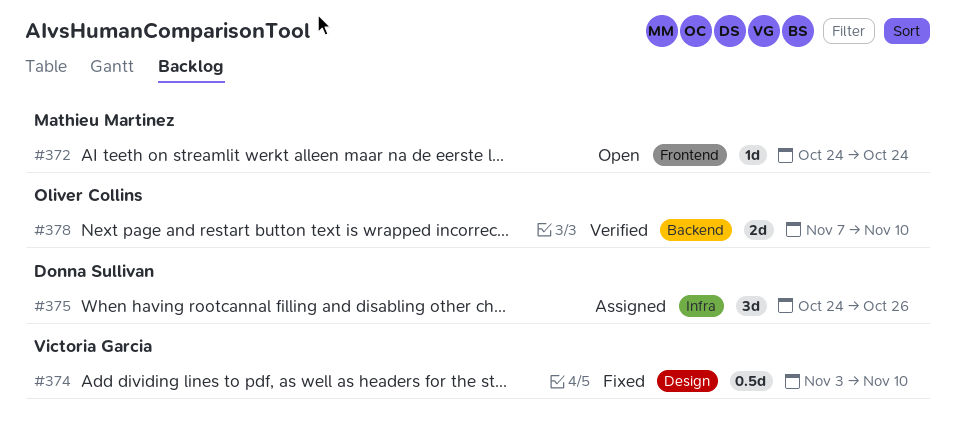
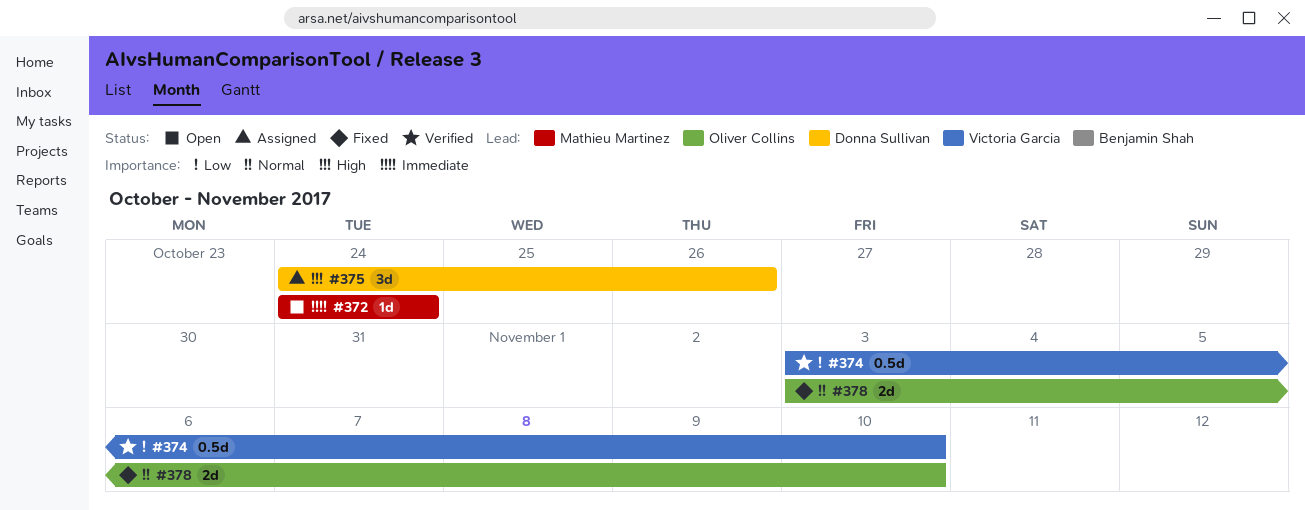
#374, status: Fixed -> Verified
#378, status: Verified -> Fixed
#378, start: Nov 7 -> Nov 3

